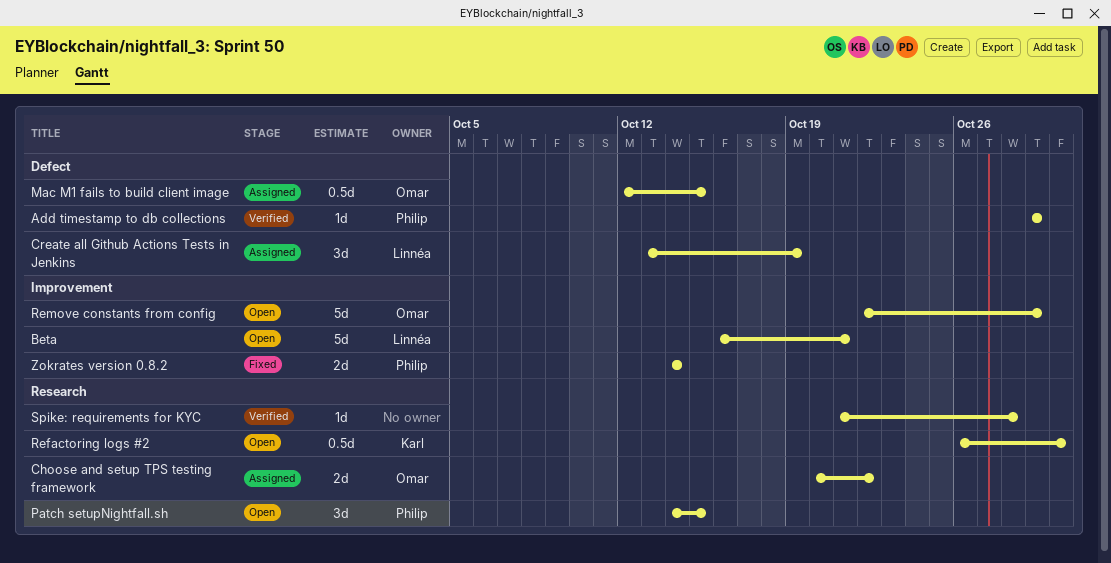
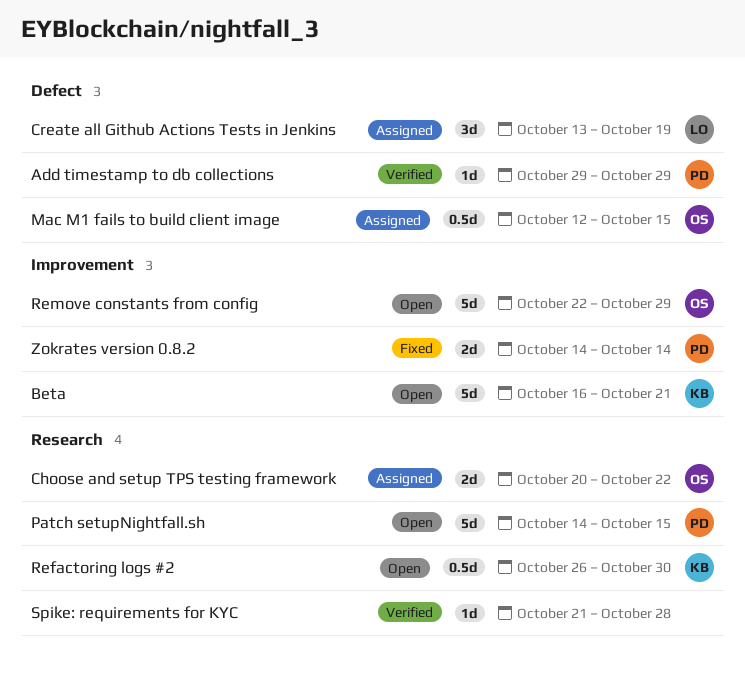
Beta, owner: Linnéa -> Karl
Patch setupNightfall.sh, estimate: 3d -> 5d

